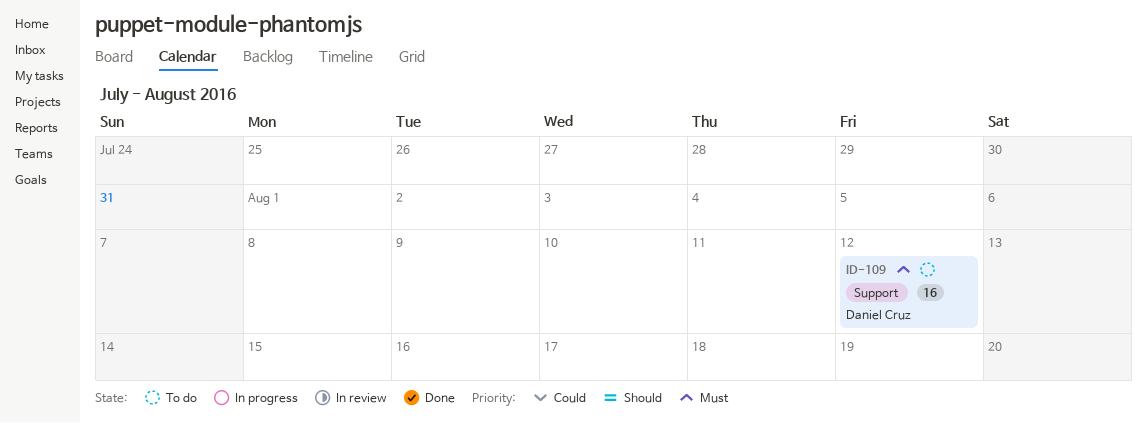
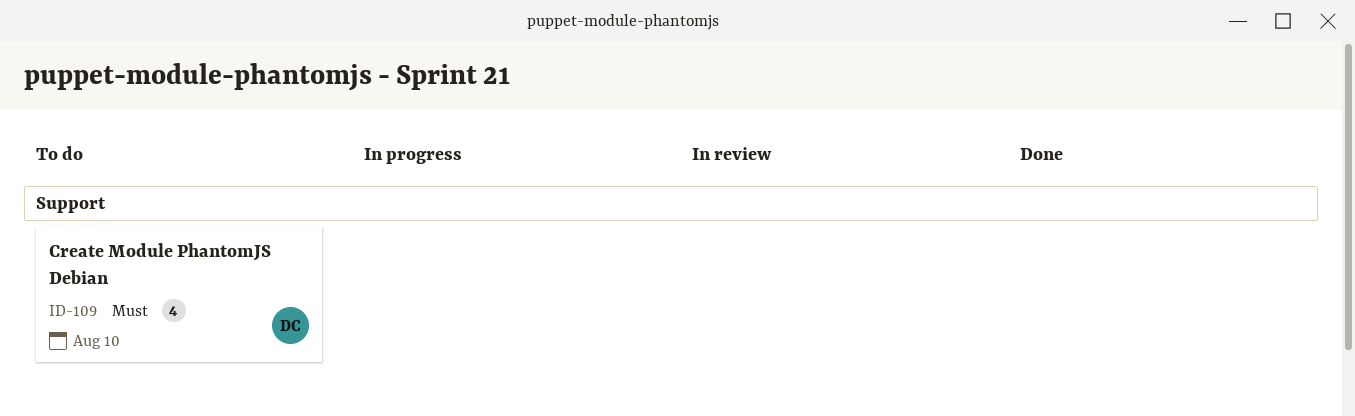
ID-109, estimate: 16 -> 4
ID-109, due: Aug 12 -> Aug 10

